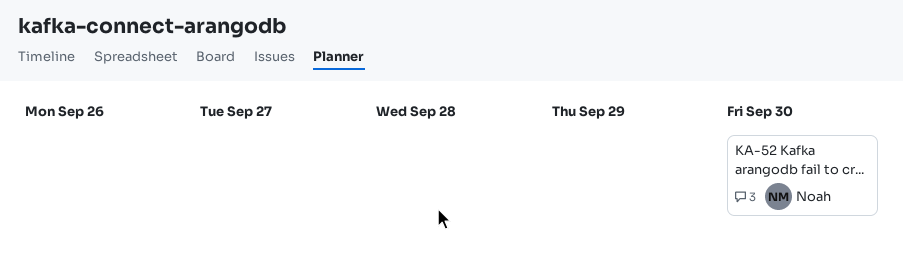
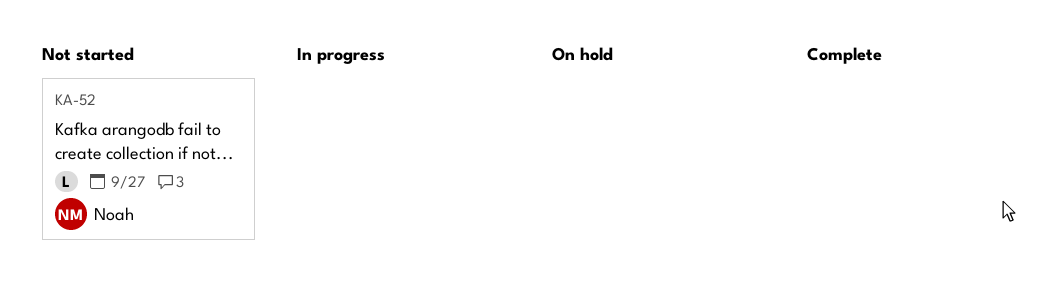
KA-52, due: Sep 30 -> Sep 27

